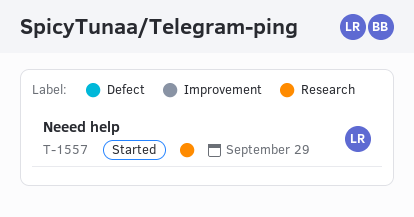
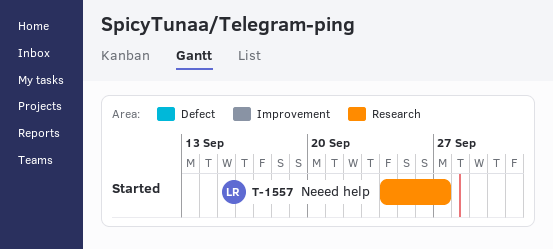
T-1557, due: Sep 29 -> Sep 27

